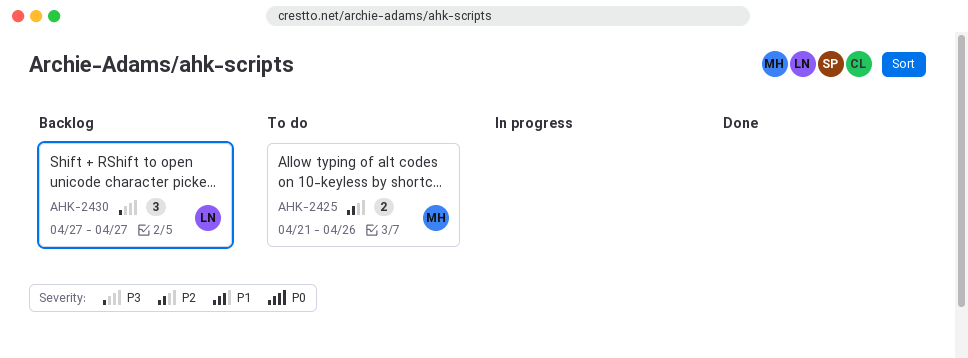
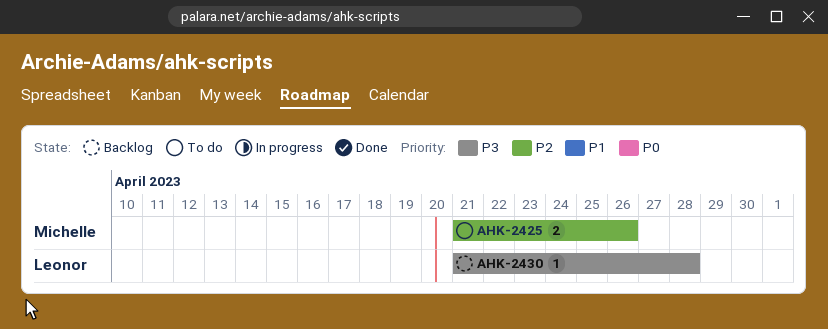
AHK-2430, estimate: 3 -> 1
AHK-2430, start: Apr 27 -> Apr 21
AHK-2430, due: Apr 27 -> Apr 28

